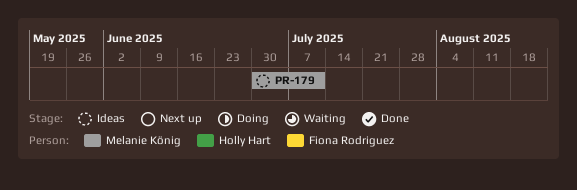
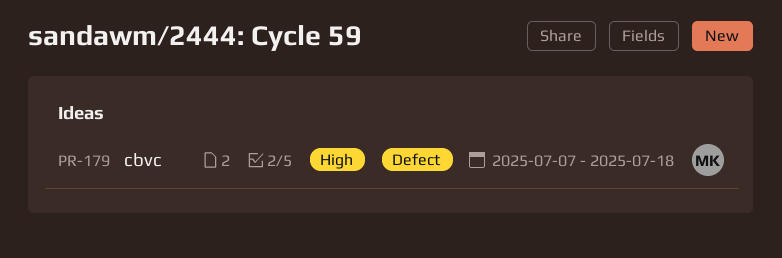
PR-179, start: Jun 30 -> Jul 7
PR-179, due: Jul 11 -> Jul 18

